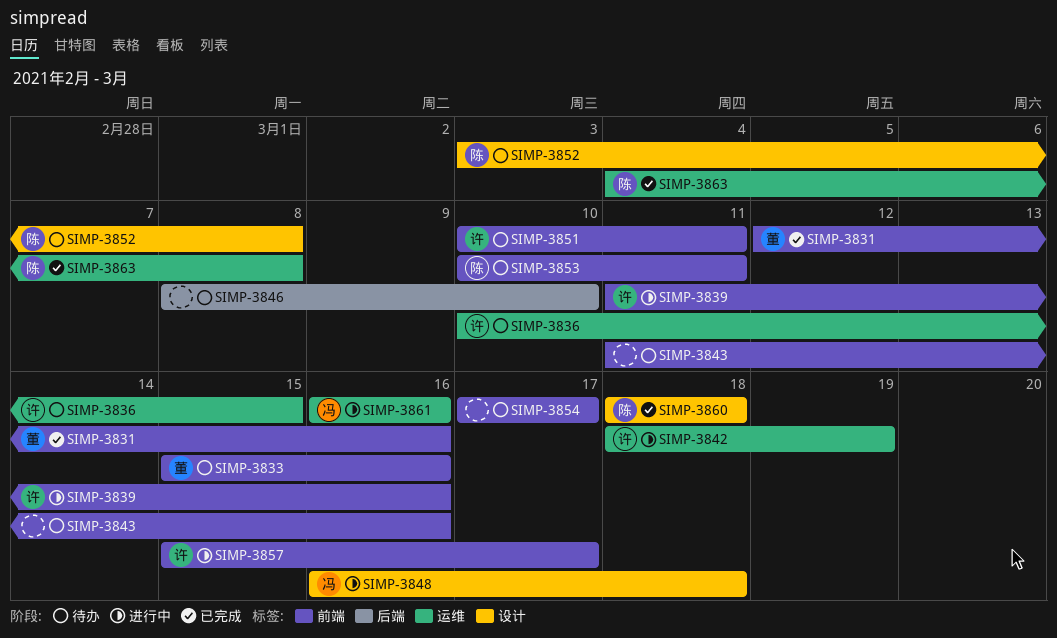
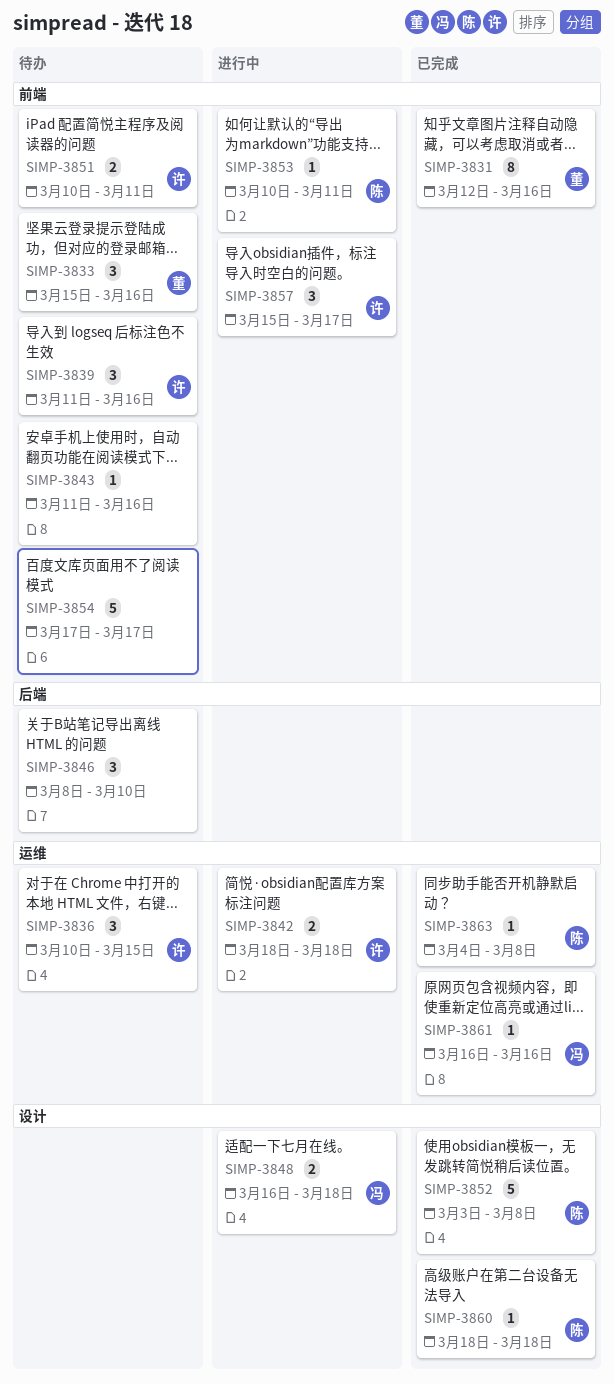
SIMP-3839, status: 进行中 -> 待办
SIMP-3842, due: Mar 19 -> Mar 18
SIMP-3852, status: 待办 -> 已完成
SIMP-3853, status: 待办 -> 进行中
SIMP-3861, status: 进行中 -> 已完成

